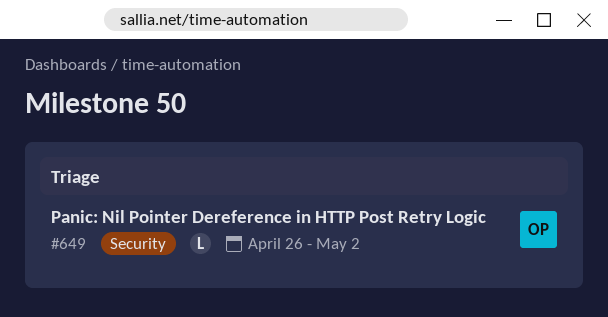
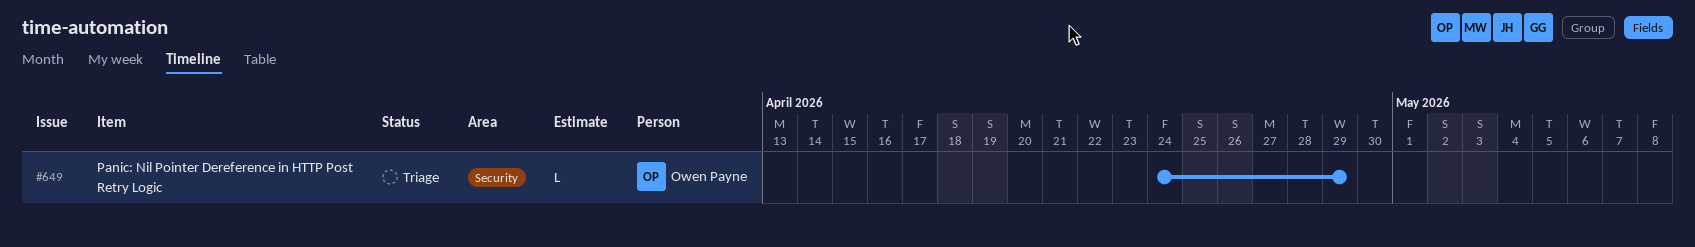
#649, start: Apr 26 -> Apr 24
#649, due: May 2 -> Apr 29

